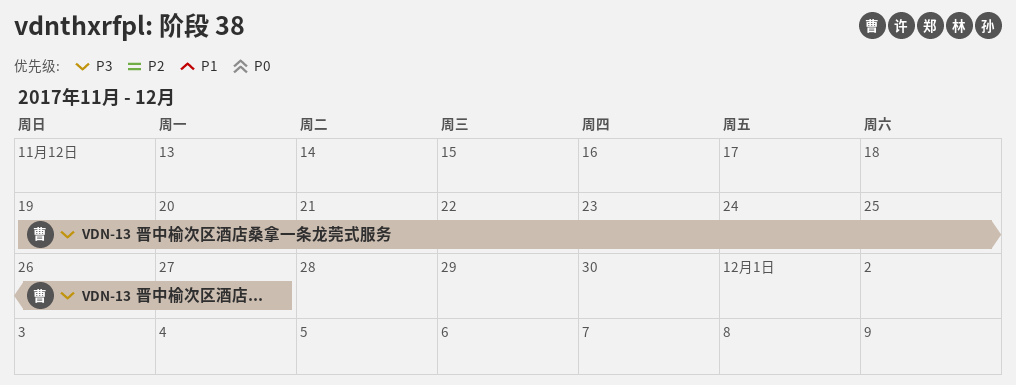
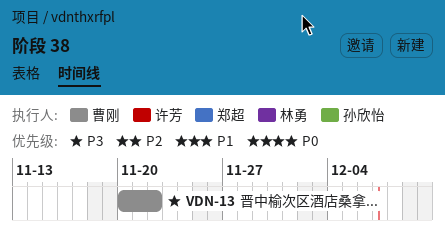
VDN-13, start: Nov 19 -> Nov 20
VDN-13, due: Nov 27 -> Nov 22

